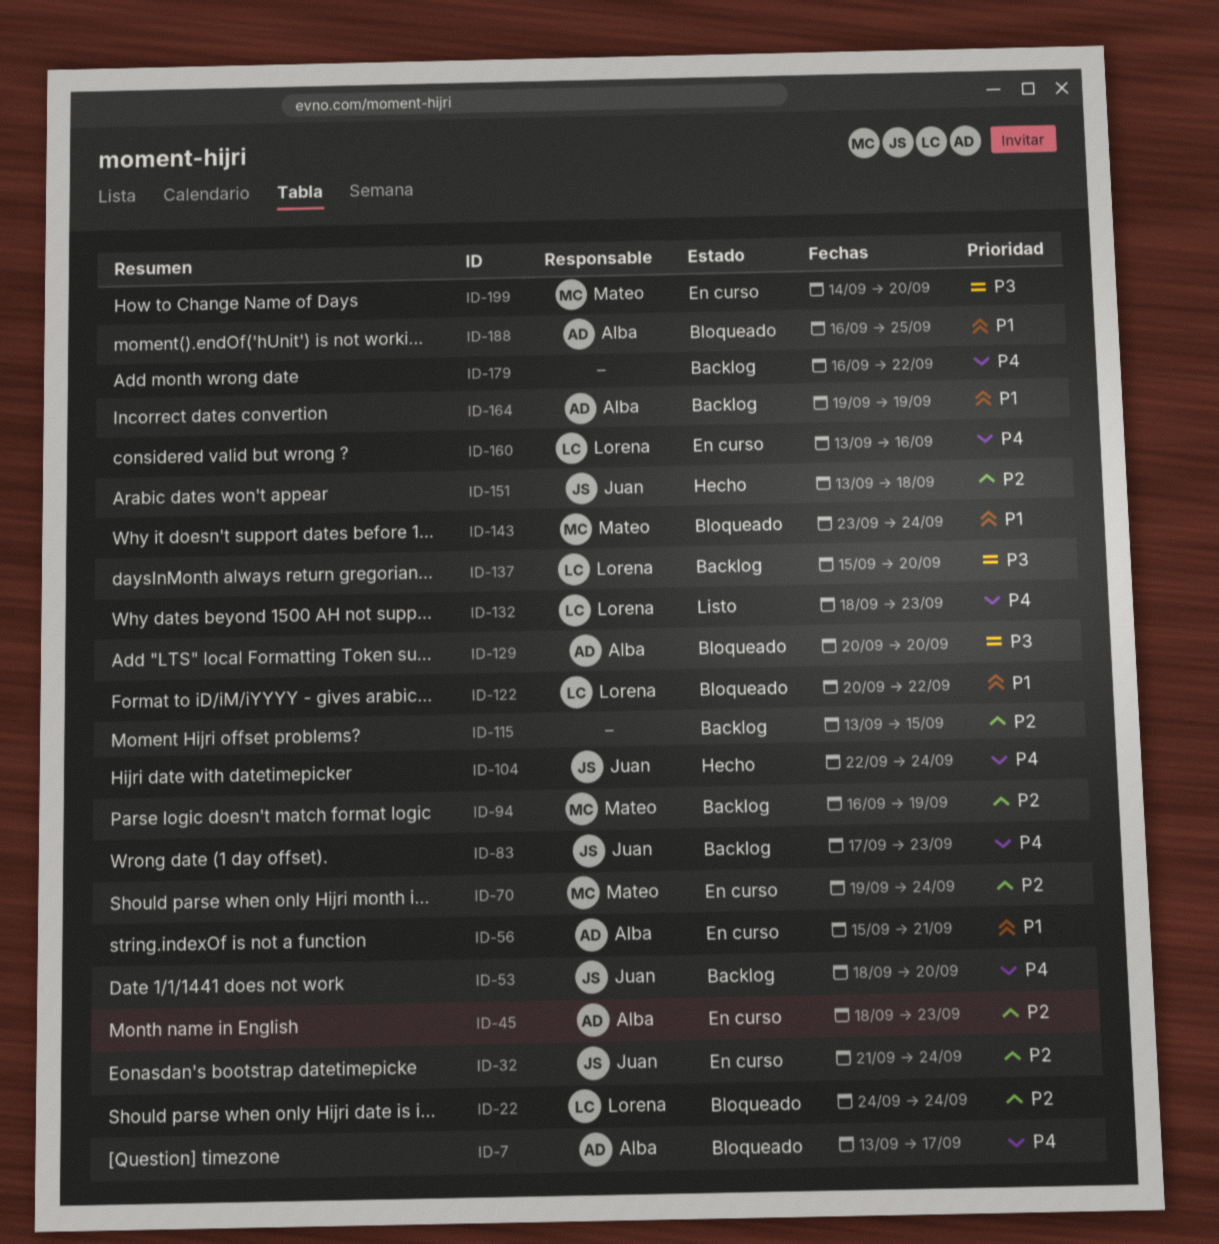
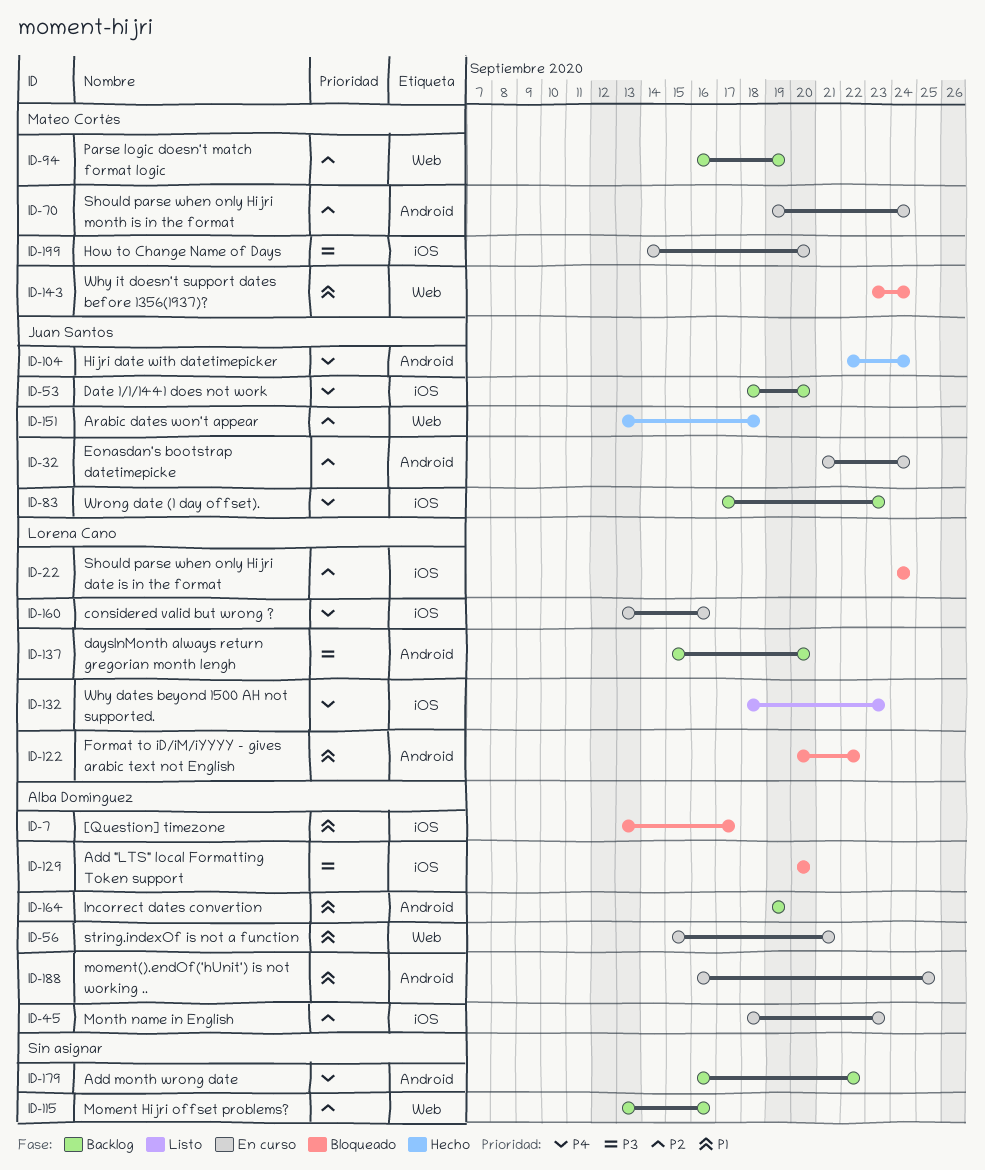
ID-7, priority: P4 -> P1
ID-115, due: Sep 15 -> Sep 16
ID-188, status: Bloqueado -> En curso

